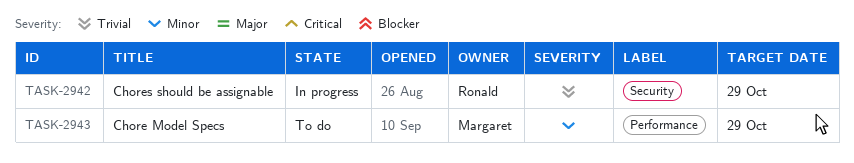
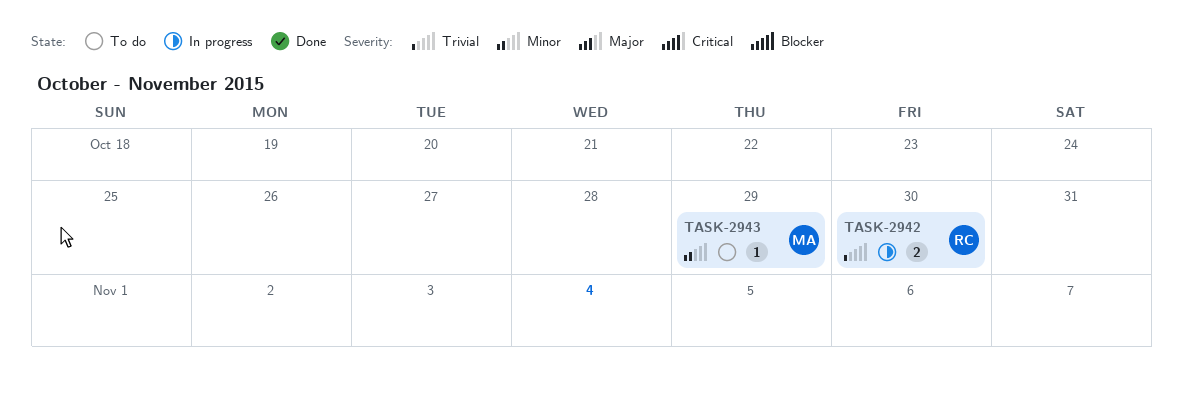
TASK-2942, due: Oct 29 -> Oct 30

